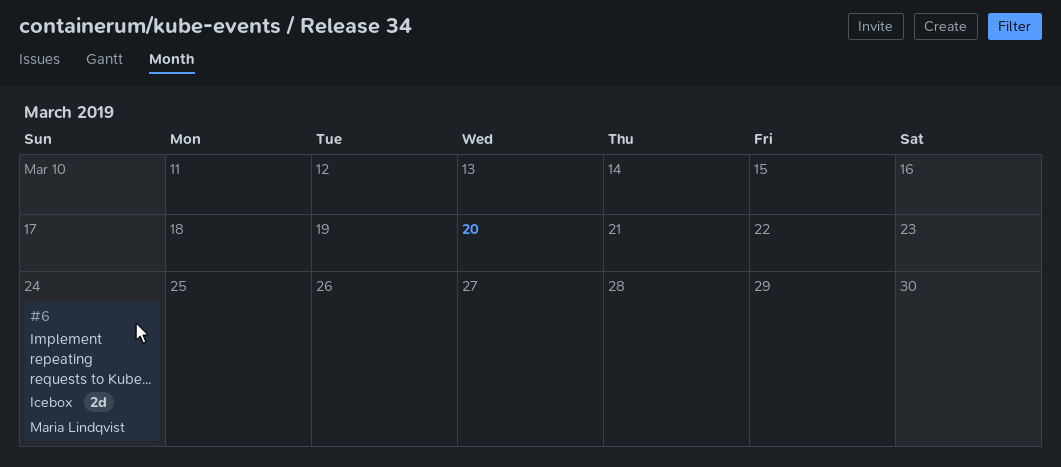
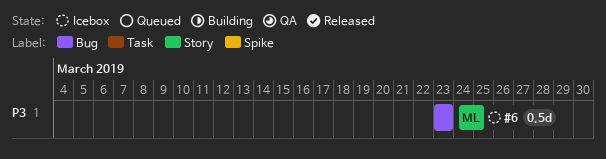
#6, estimate: 2d -> 0.5d
#6, due: Mar 24 -> Mar 23

